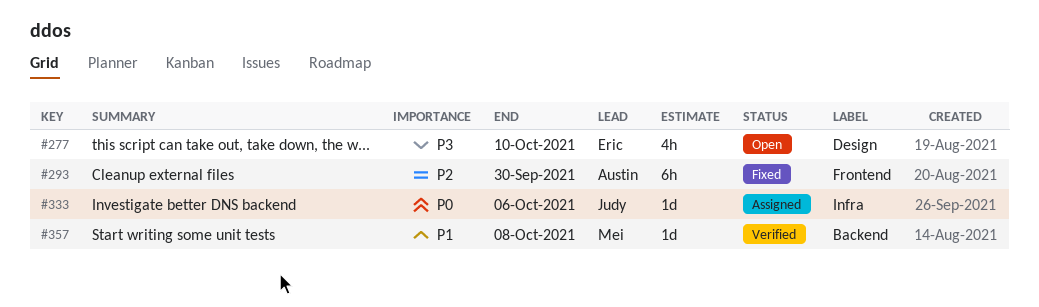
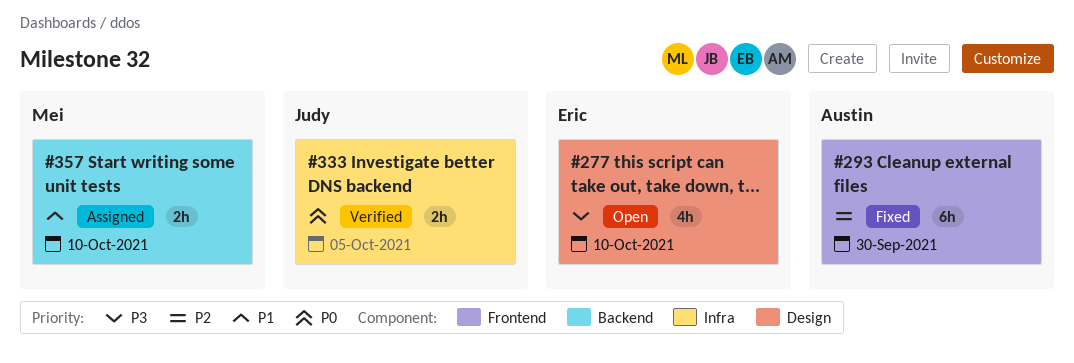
#333, status: Assigned -> Verified
#333, estimate: 1d -> 2h
#333, due: Oct 6 -> Oct 5
#357, status: Verified -> Assigned
#357, estimate: 1d -> 2h
#357, due: Oct 8 -> Oct 10

